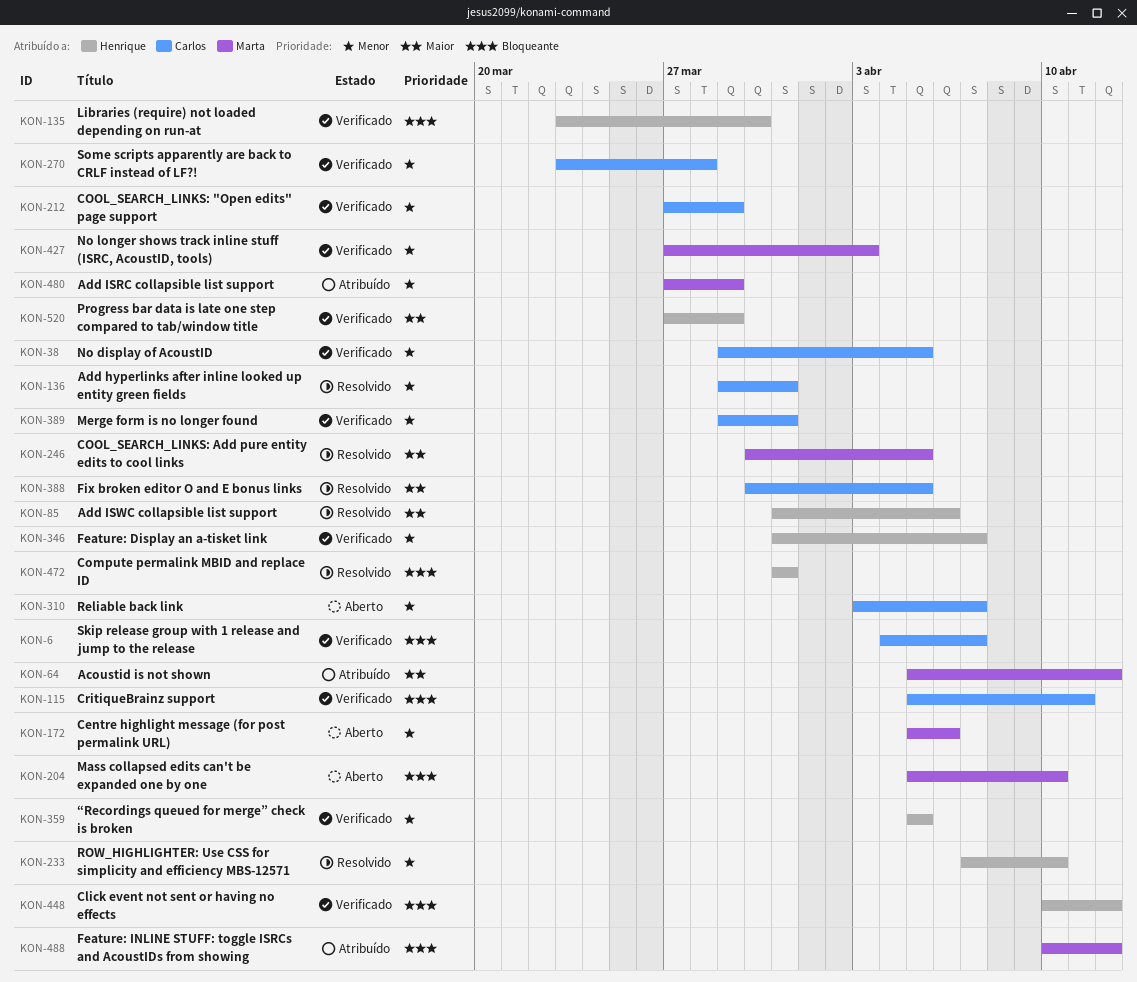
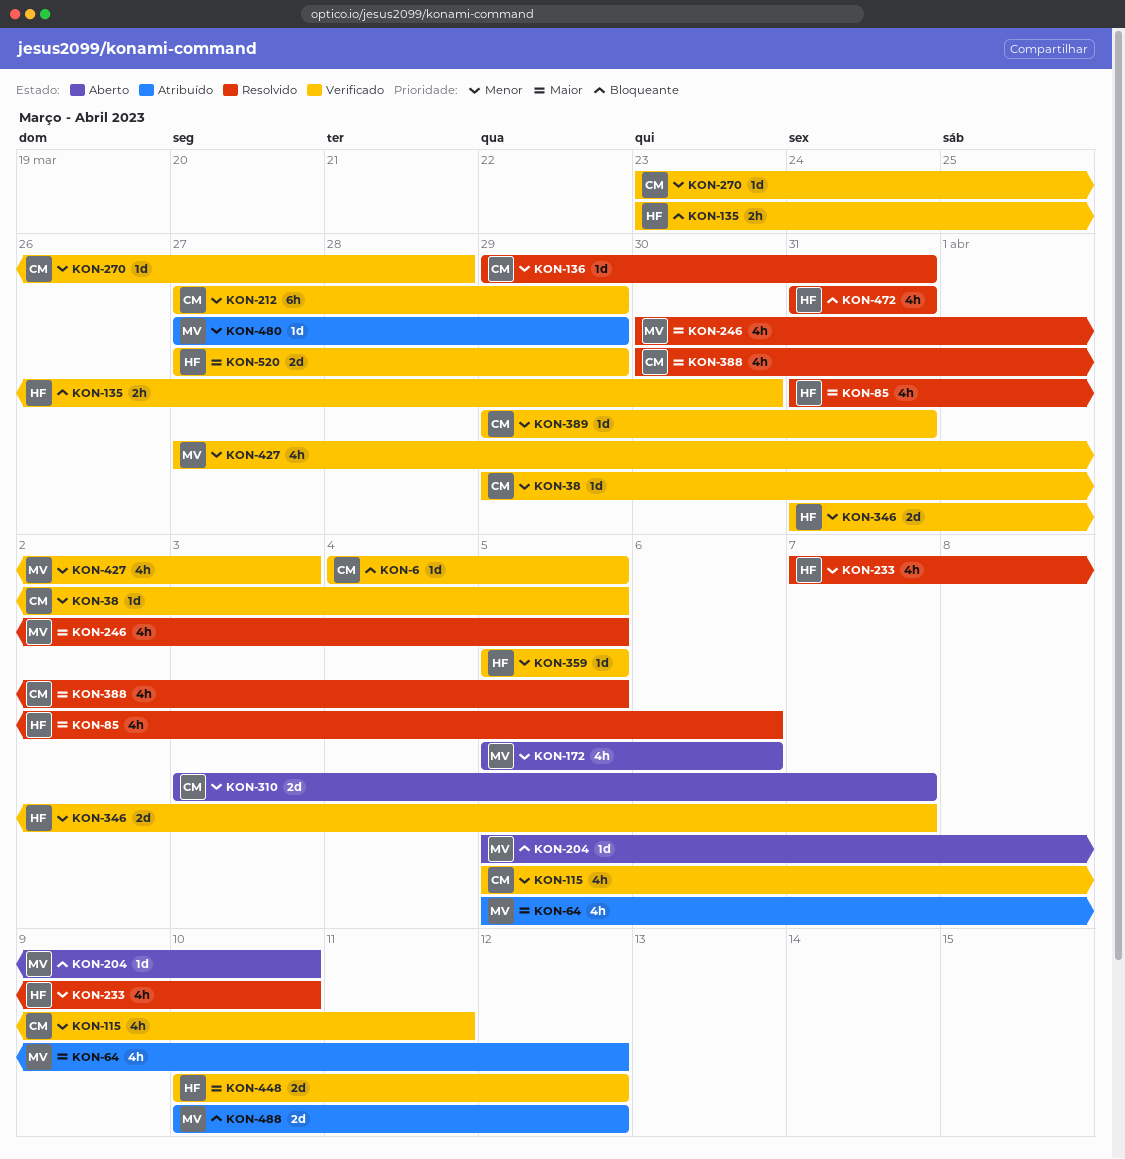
KON-6, due: Apr 7 -> Apr 5
KON-115, priority: Bloqueante -> Menor
KON-448, priority: Bloqueante -> Maior

